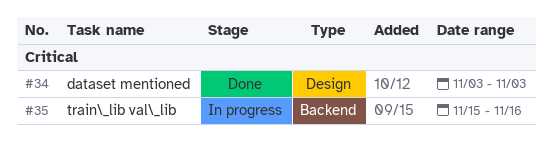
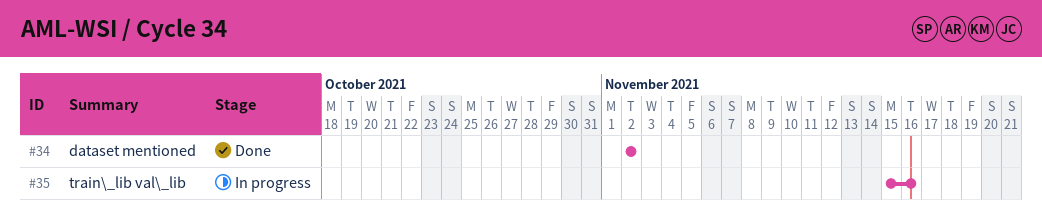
#34, start: Nov 3 -> Nov 2
#34, due: Nov 3 -> Nov 2

